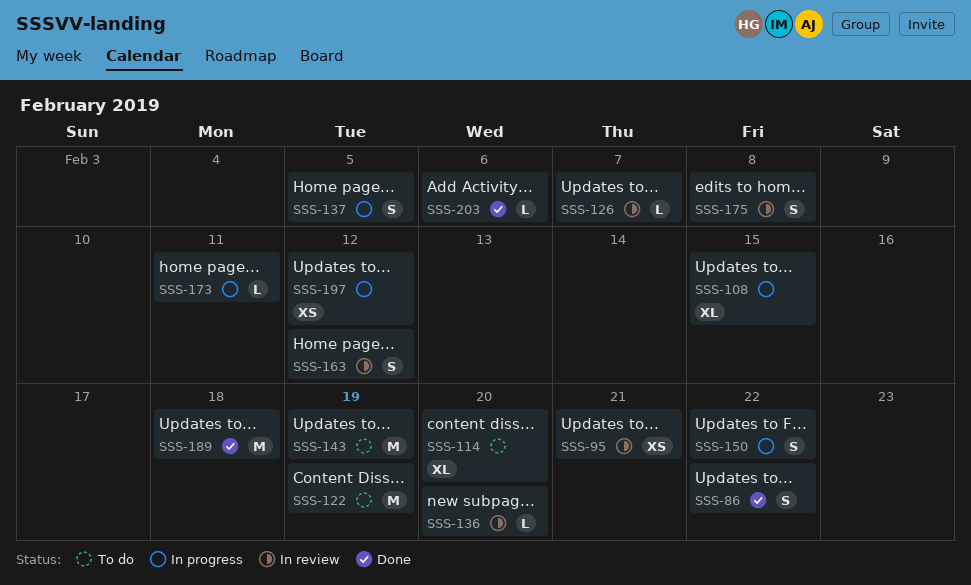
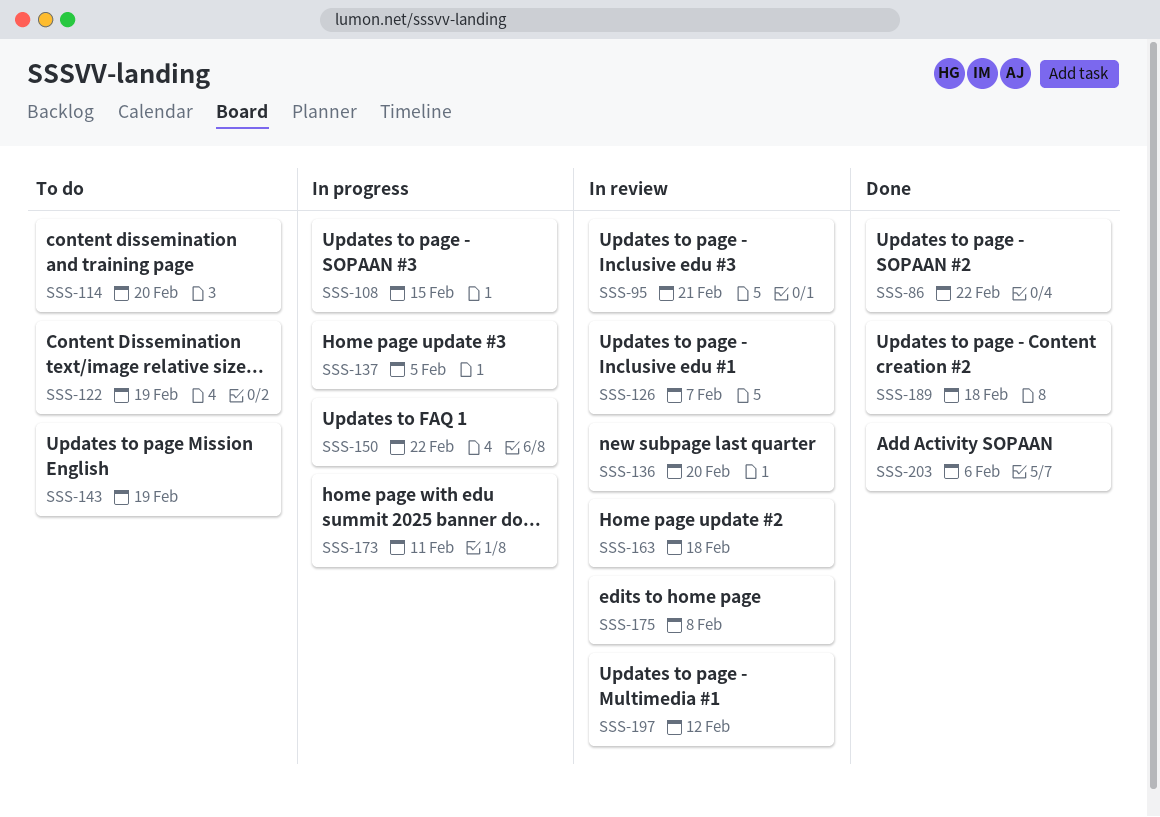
SSS-163, due: Feb 12 -> Feb 18
SSS-197, status: In progress -> In review

